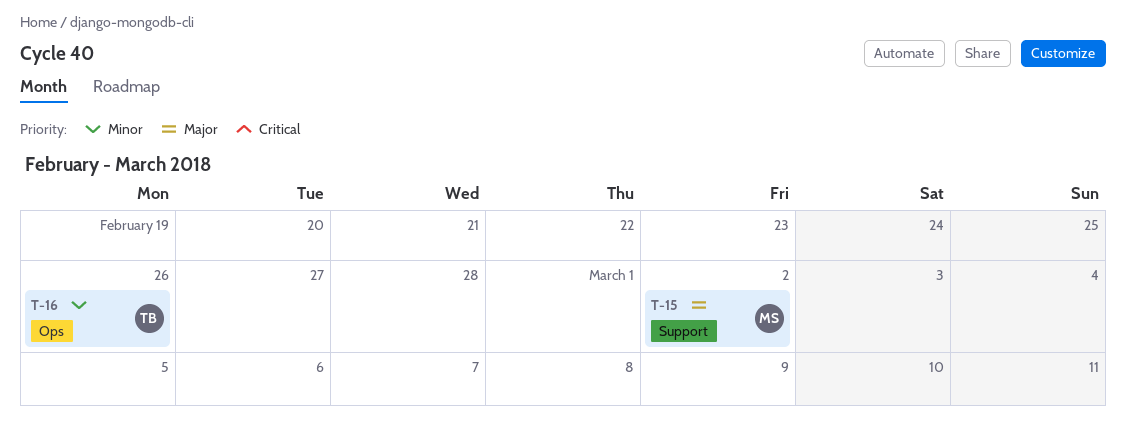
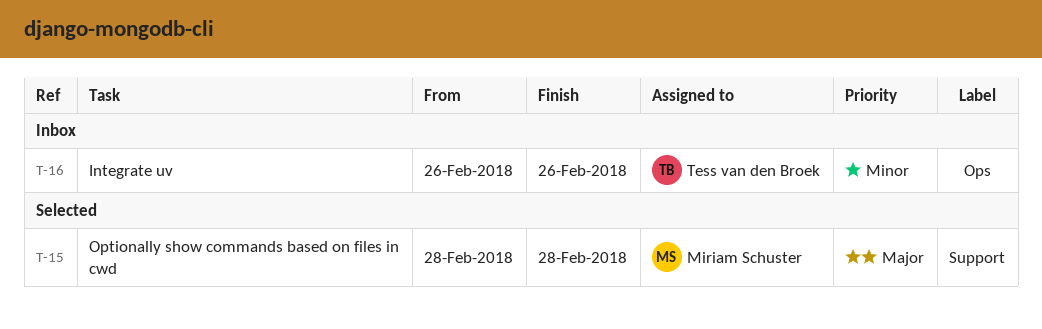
T-15, due: Mar 2 -> Feb 28

